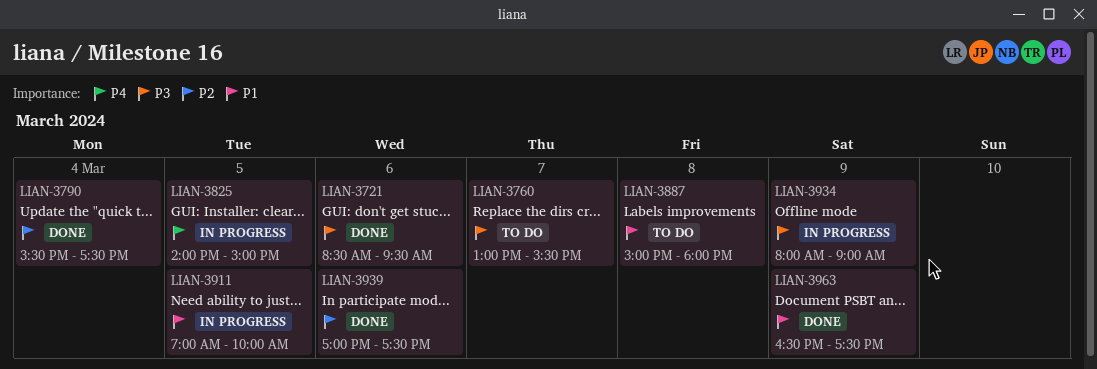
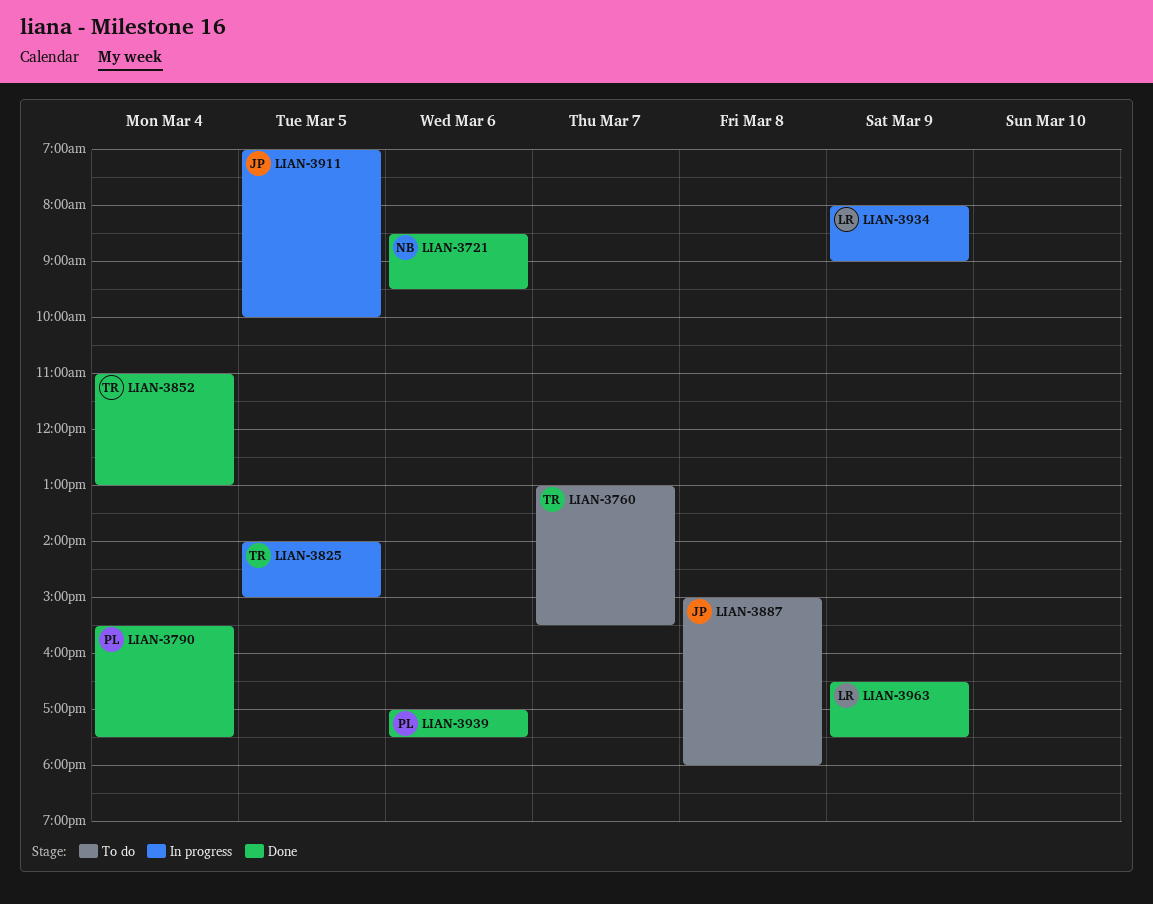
LIAN-3852: none -> present

